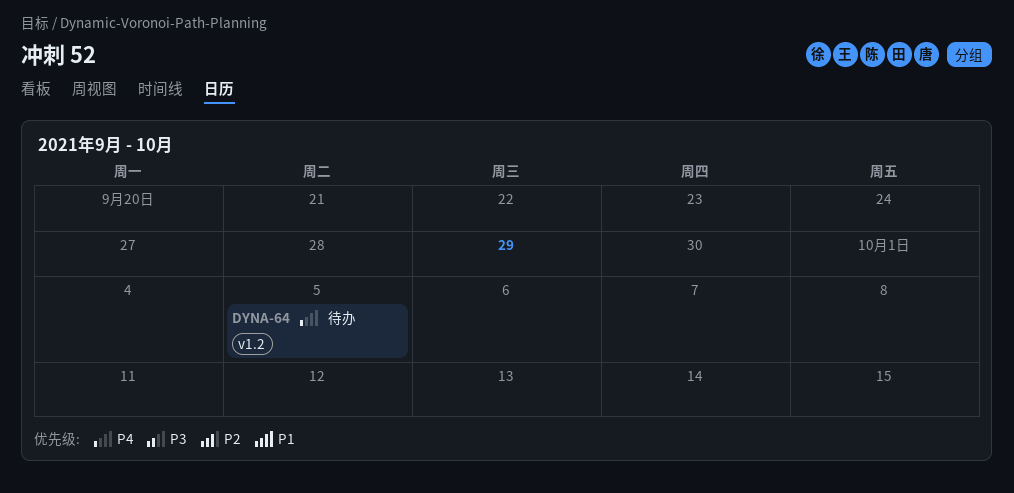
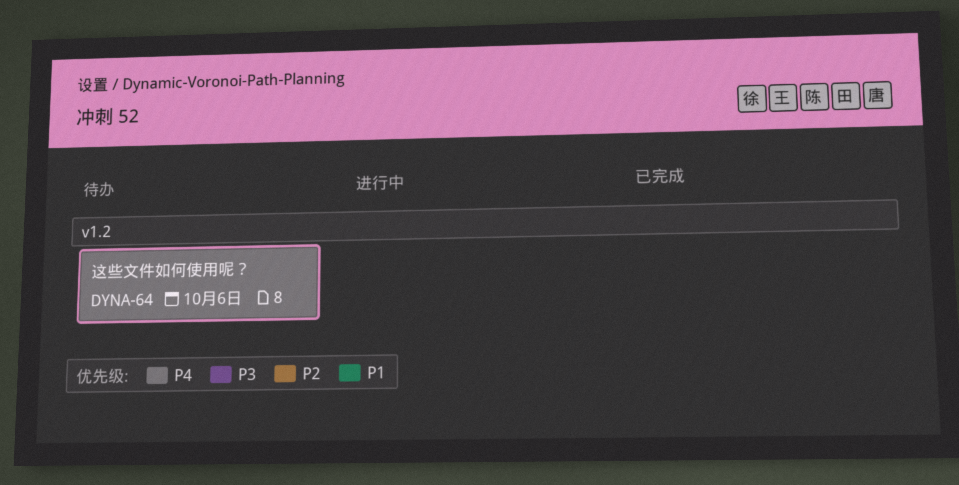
DYNA-64, due: Oct 5 -> Oct 6

